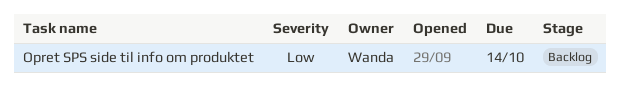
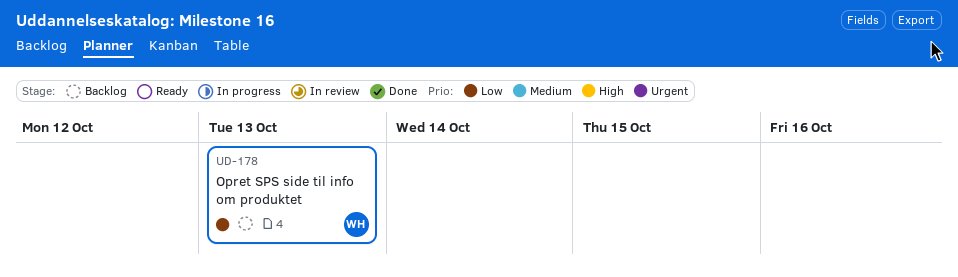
Opret SPS side til info om produktet, due: Oct 14 -> Oct 13

